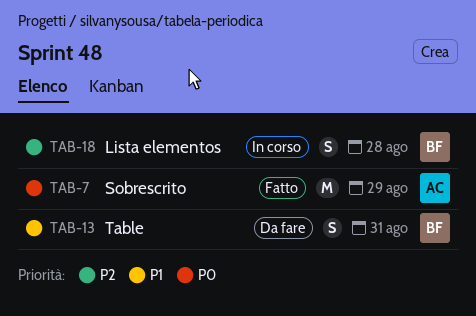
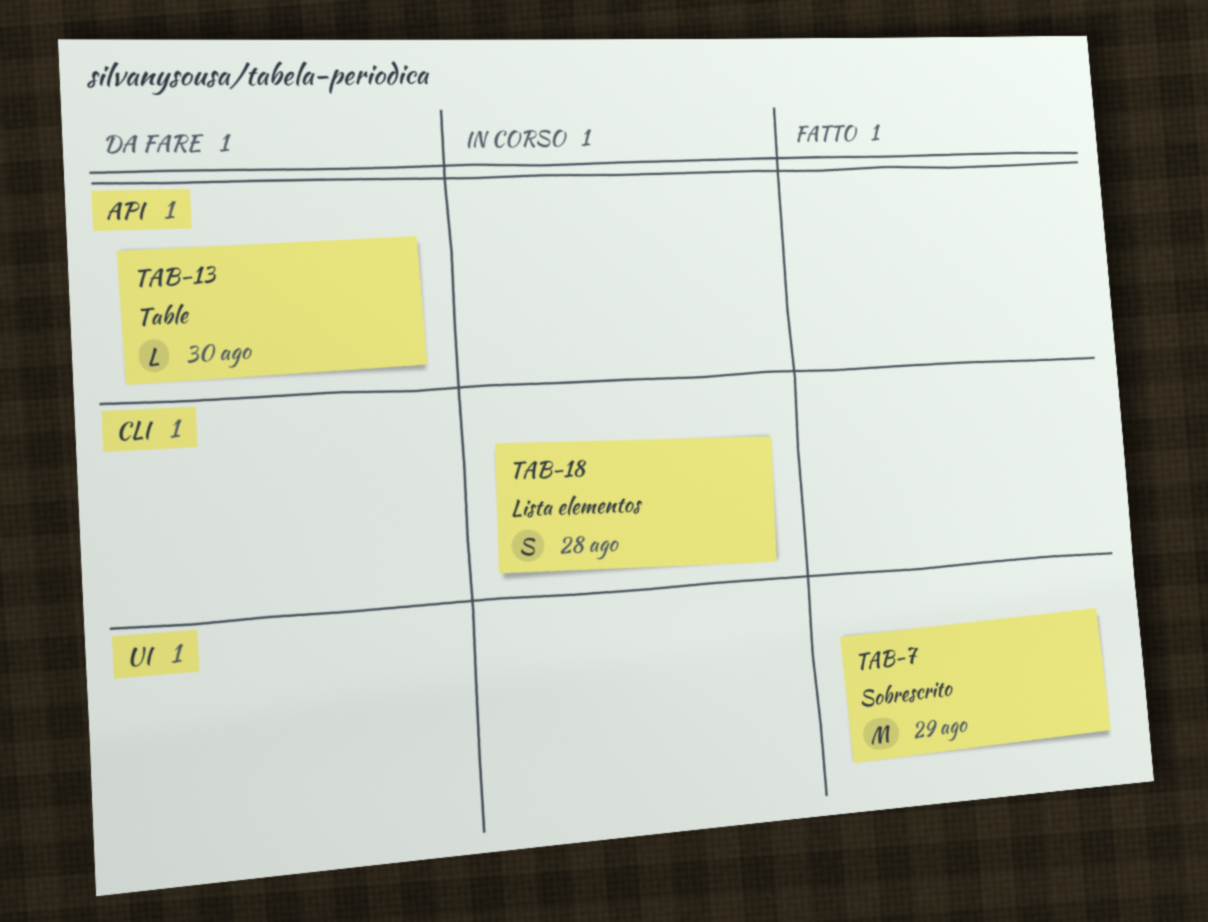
TAB-13, estimate: S -> L
TAB-13, due: Aug 31 -> Aug 30

